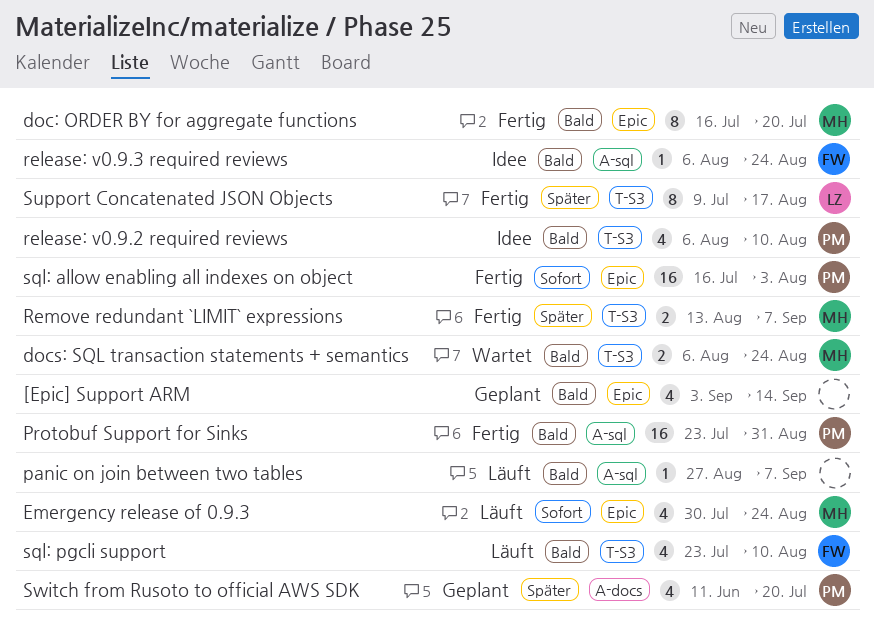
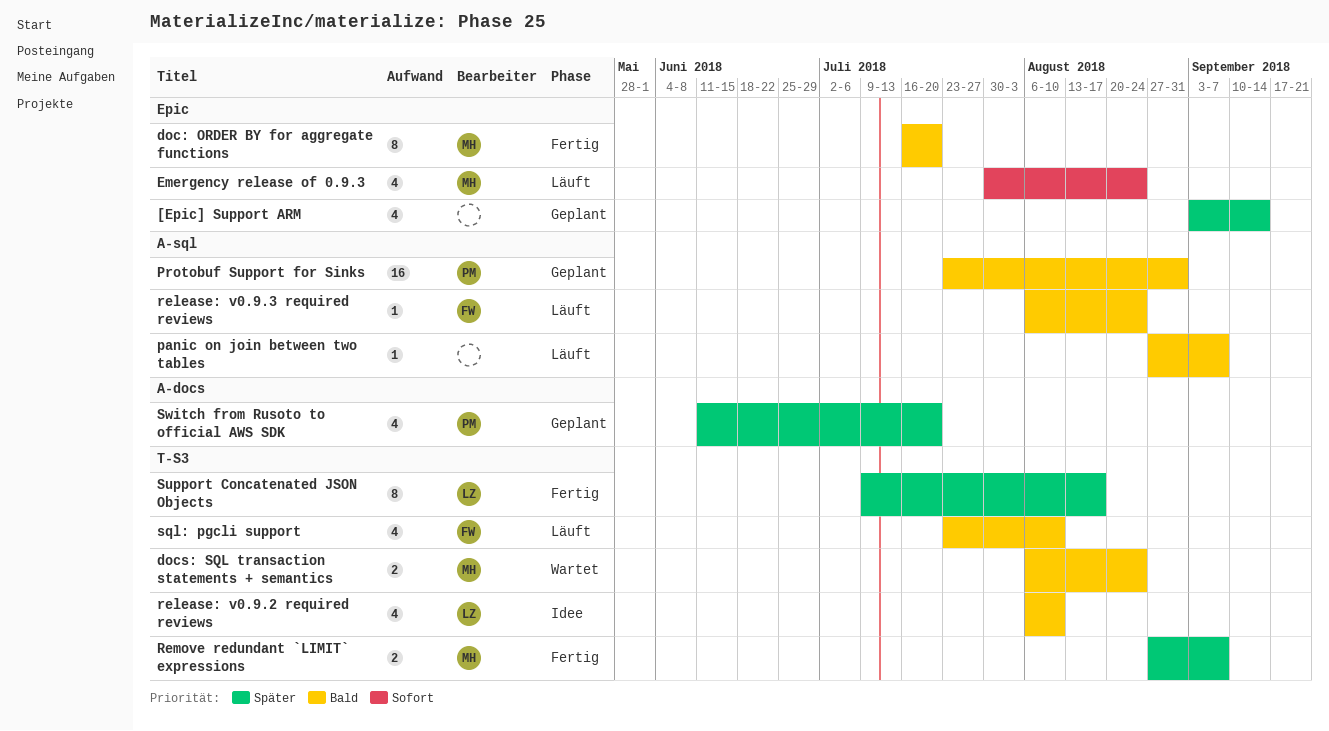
[Epic] Support ARM, priority: Bald -> Später
Protobuf Support for Sinks, status: Fertig -> Geplant
release: v0.9.2 required reviews, owner: PM -> LZ
release: v0.9.3 required reviews, status: Idee -> Läuft
Remove redundant `LIMIT` expressions, start: Aug 13 -> Aug 27
sql: allow enabling all indexes on object: present -> none

